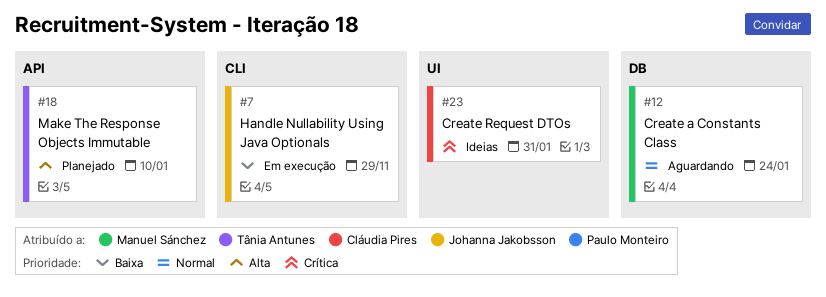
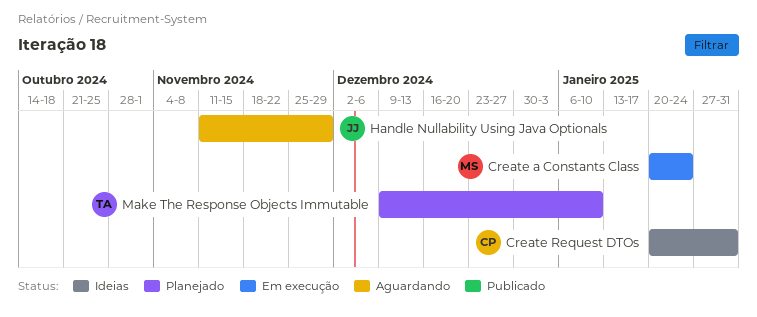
Create a Constants Class, status: Aguardando -> Em execução
Handle Nullability Using Java Optionals, status: Em execução -> Aguardando

